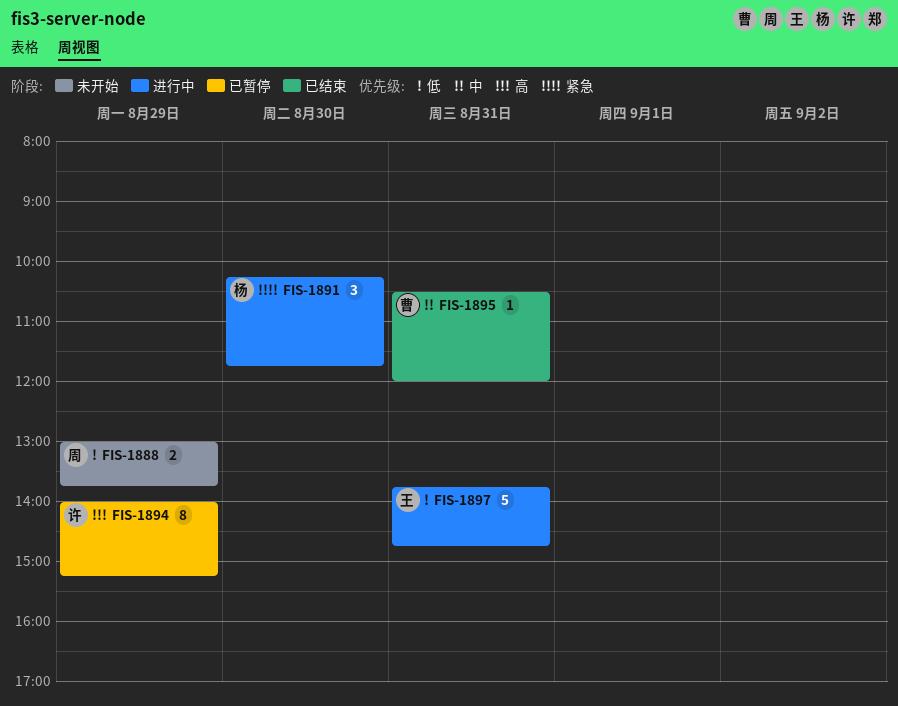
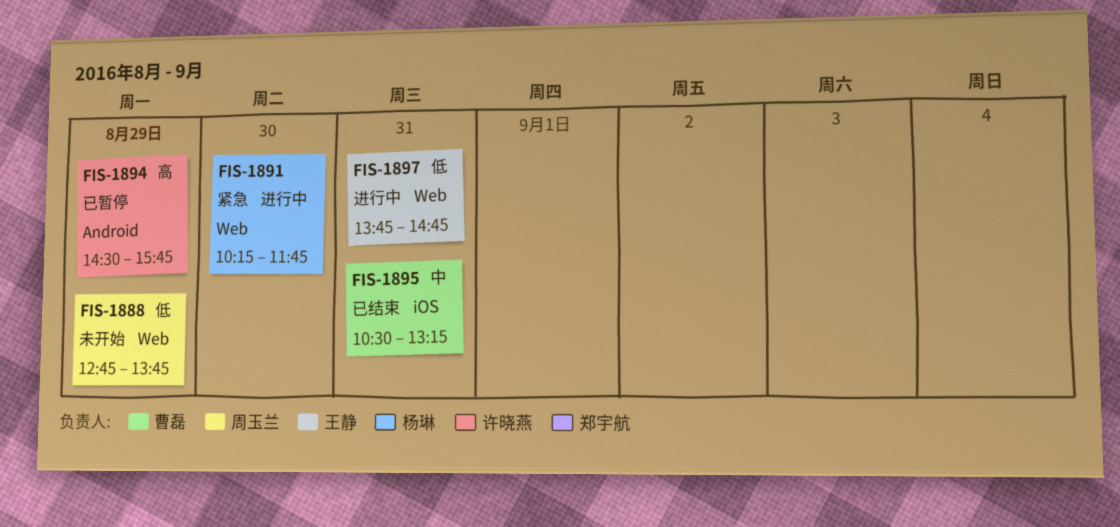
FIS-1888, begins: 13:00 -> 12:45
FIS-1894, begins: 14:00 -> 14:30
FIS-1894, ends: 15:15 -> 15:45
FIS-1895, ends: 12:00 -> 13:15

